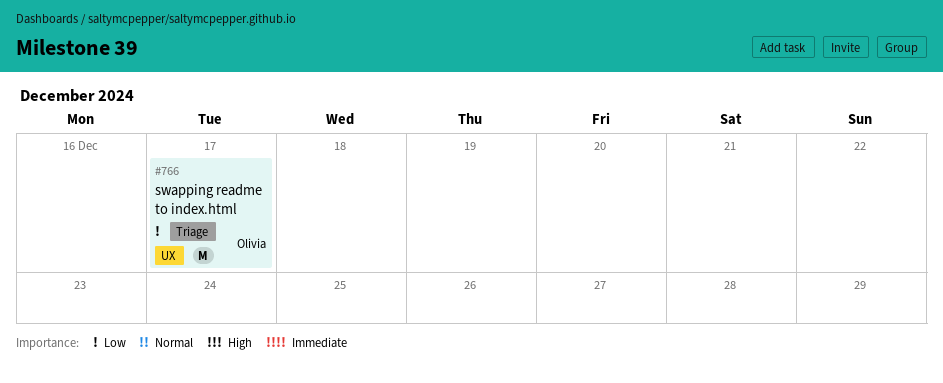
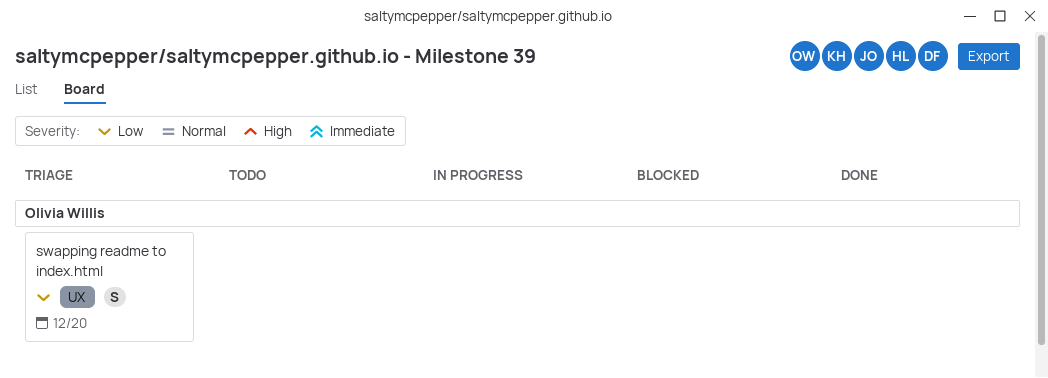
swapping readme to index.html, estimate: M -> S
swapping readme to index.html, due: Dec 17 -> Dec 20

